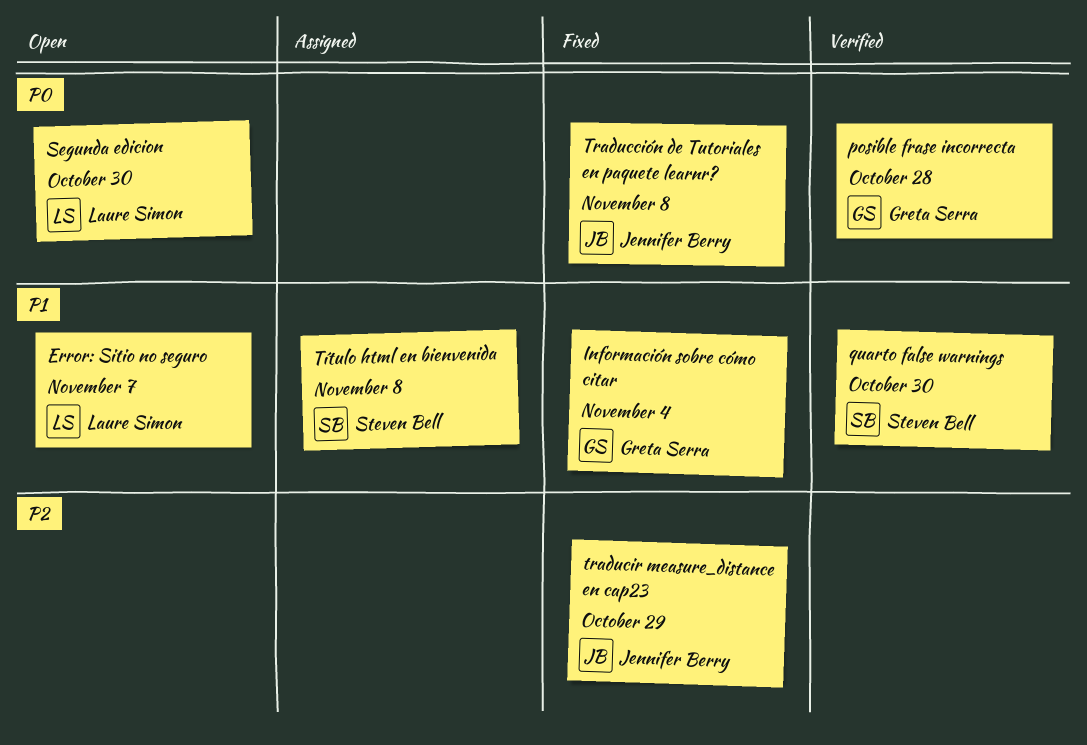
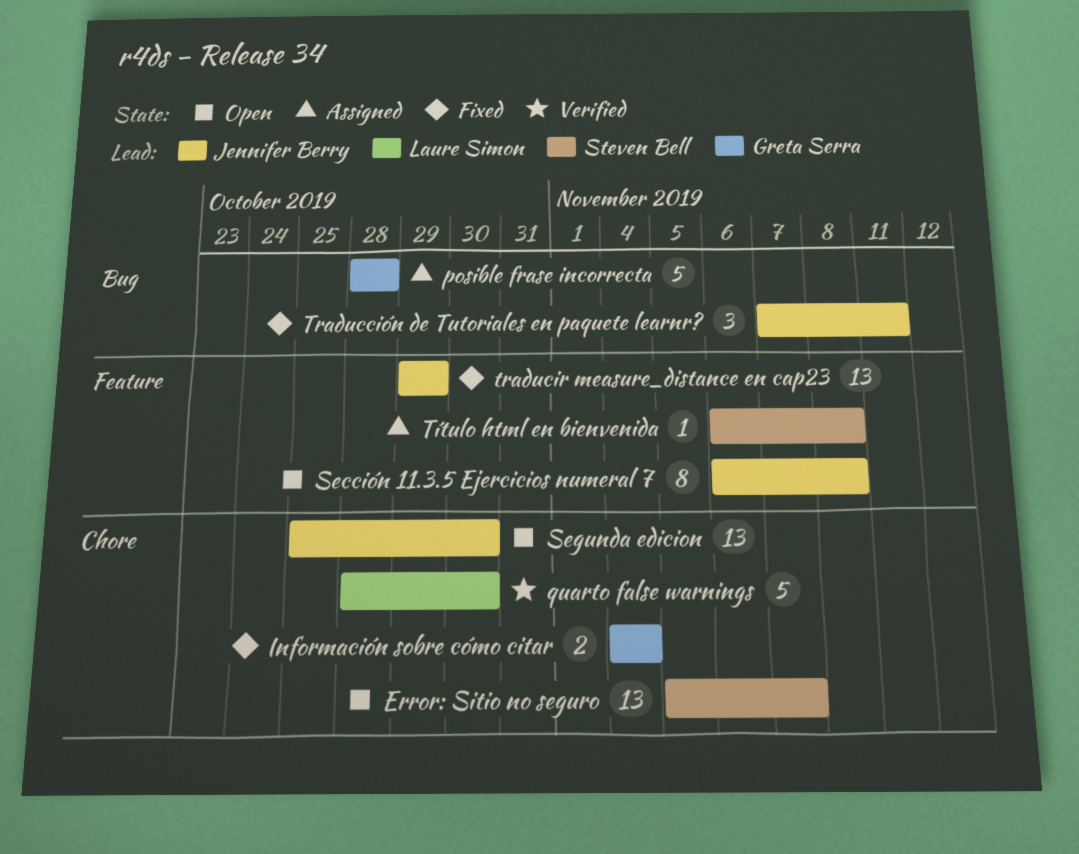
Error: Sitio no seguro, owner: Laure Simon -> Steven Bell
posible frase incorrecta, status: Verified -> Assigned
quarto false warnings, owner: Steven Bell -> Laure Simon
Sección 11.3.5 Ejercicios numeral 7: none -> present
Segunda edicion, owner: Laure Simon -> Jennifer Berry
Traducción de Tutoriales en paquete learnr?, due: Nov 8 -> Nov 11

